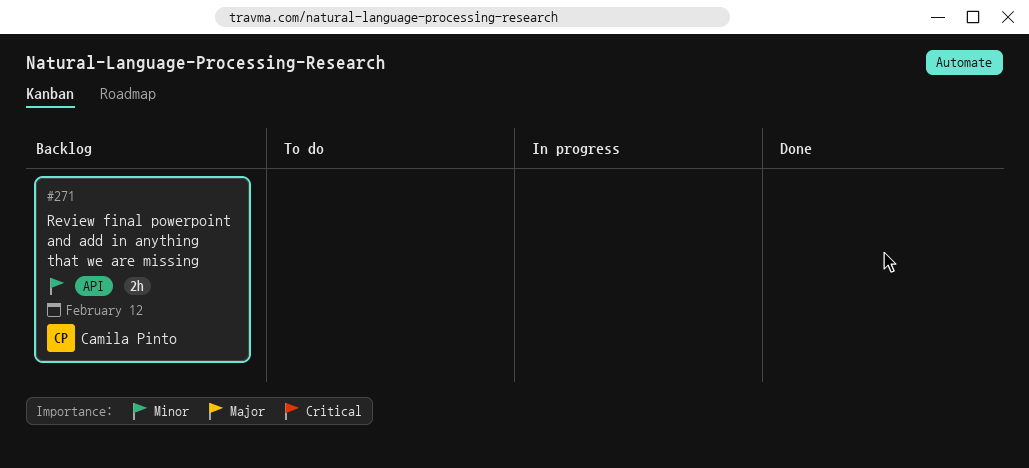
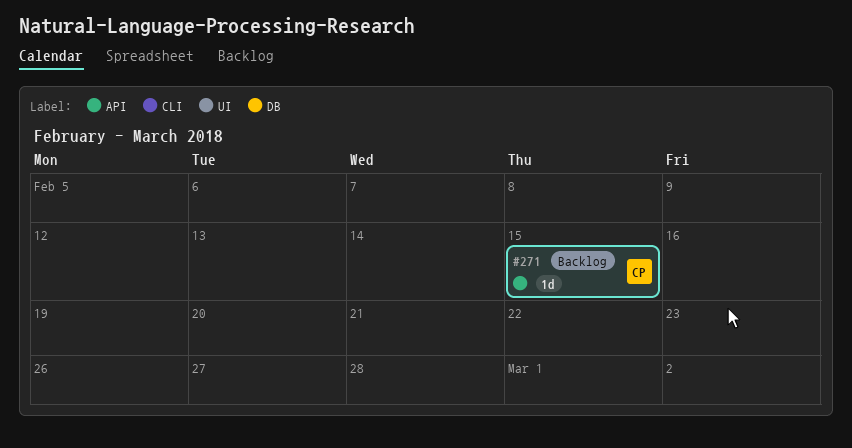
#271, estimate: 2h -> 1d
#271, due: Feb 12 -> Feb 15

